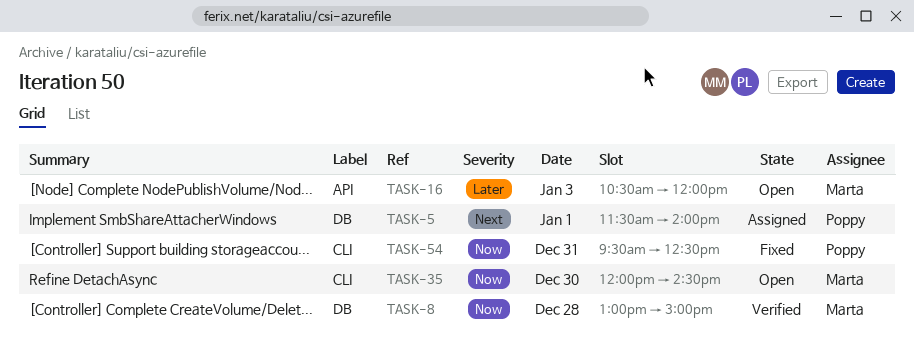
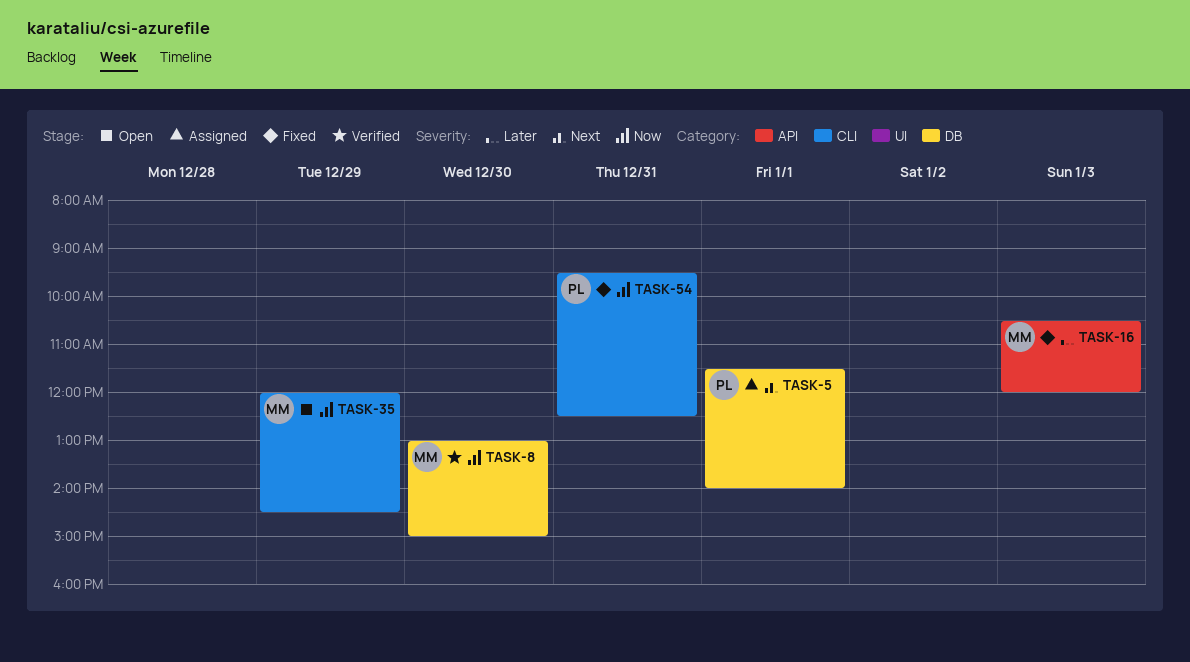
TASK-8, day: Dec 28 -> Dec 30
TASK-16, status: Open -> Fixed
TASK-35, day: Dec 30 -> Dec 29

